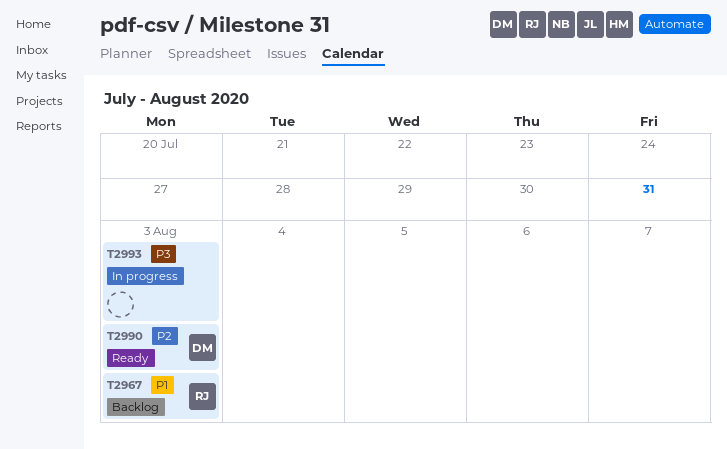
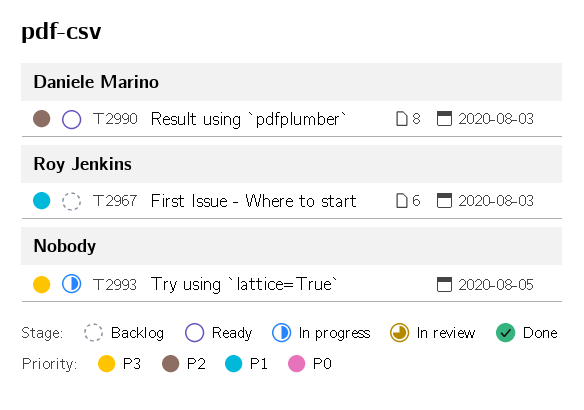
T2993, due: Aug 3 -> Aug 5

